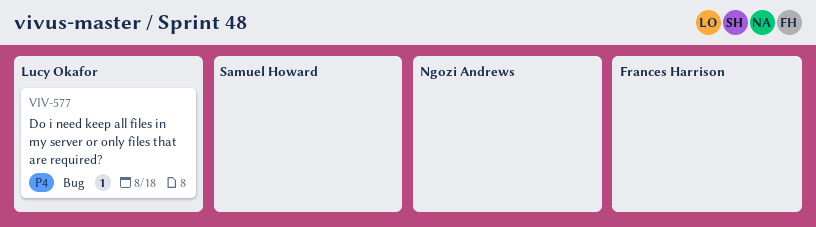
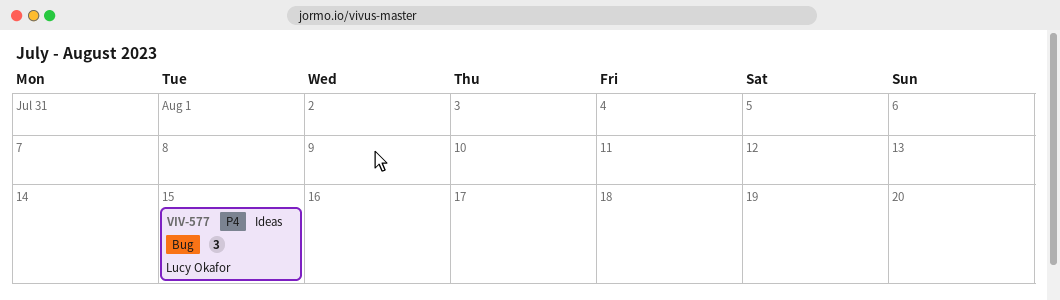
VIV-577, estimate: 1 -> 3
VIV-577, due: Aug 18 -> Aug 15

